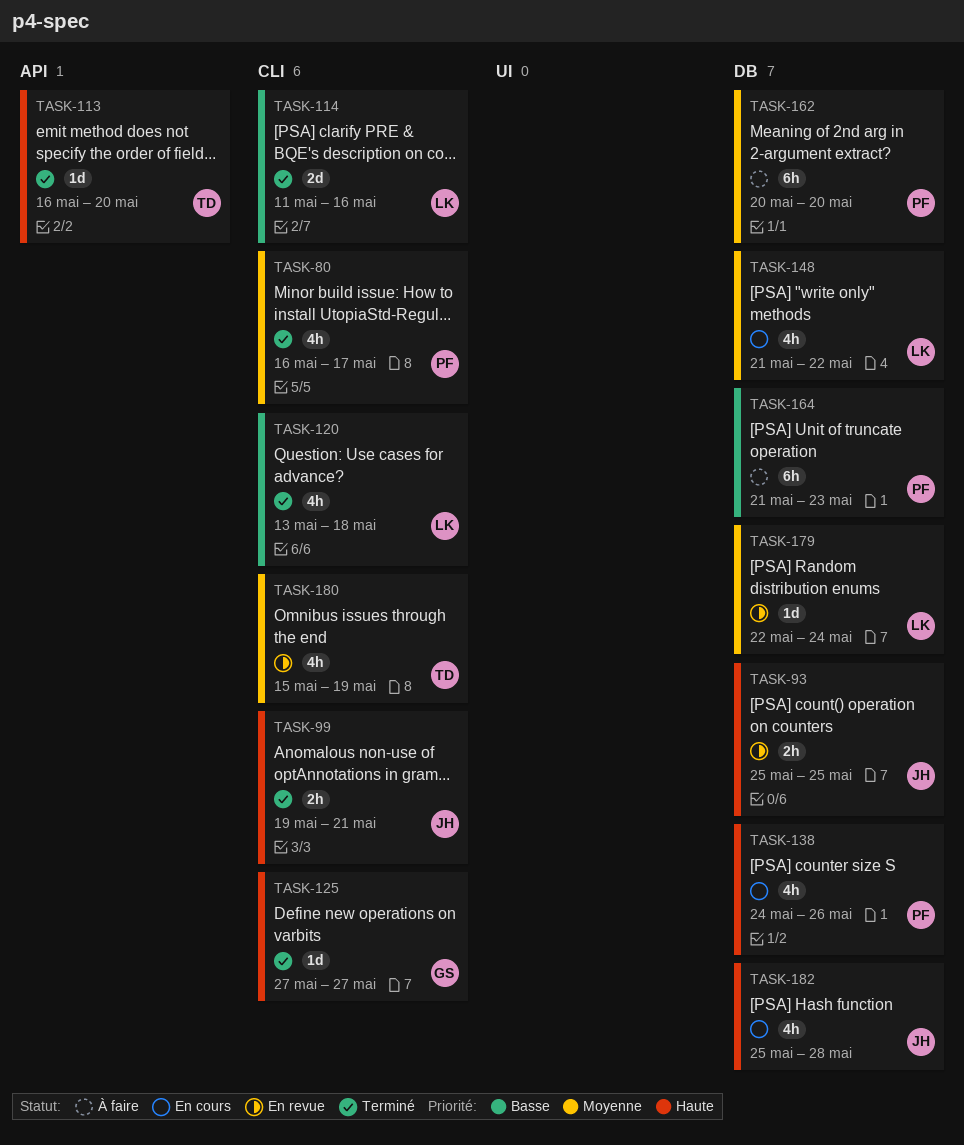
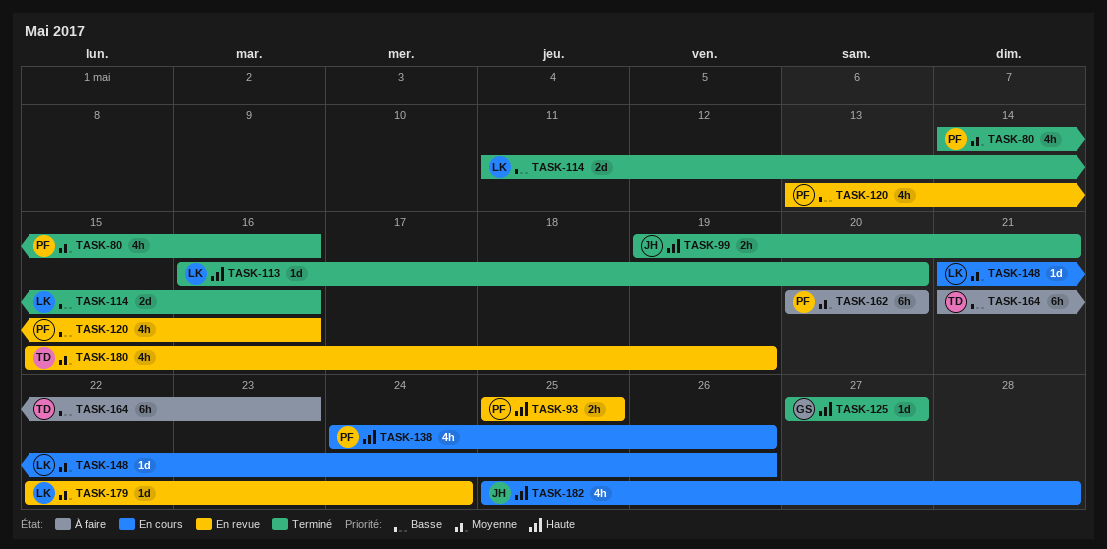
TASK-80, start: May 16 -> May 14
TASK-80, due: May 17 -> May 16
TASK-93, owner: JH -> PF
TASK-113, owner: TD -> LK
TASK-120, status: Terminé -> En revue
TASK-120, owner: LK -> PF
TASK-120, due: May 18 -> May 16
TASK-148, estimate: 4h -> 1d
TASK-148, due: May 22 -> May 26
TASK-164, owner: PF -> TD

